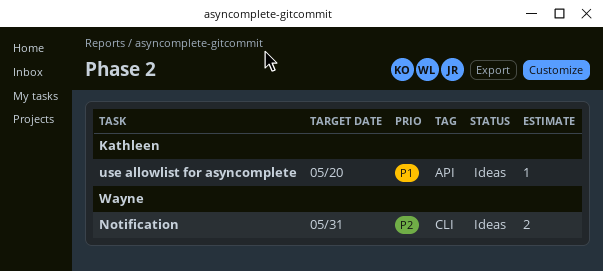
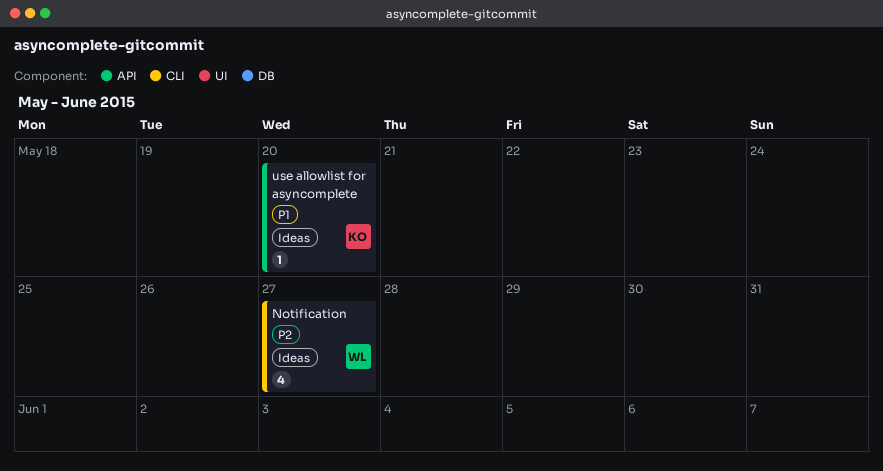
Notification, estimate: 2 -> 4
Notification, due: May 31 -> May 27

